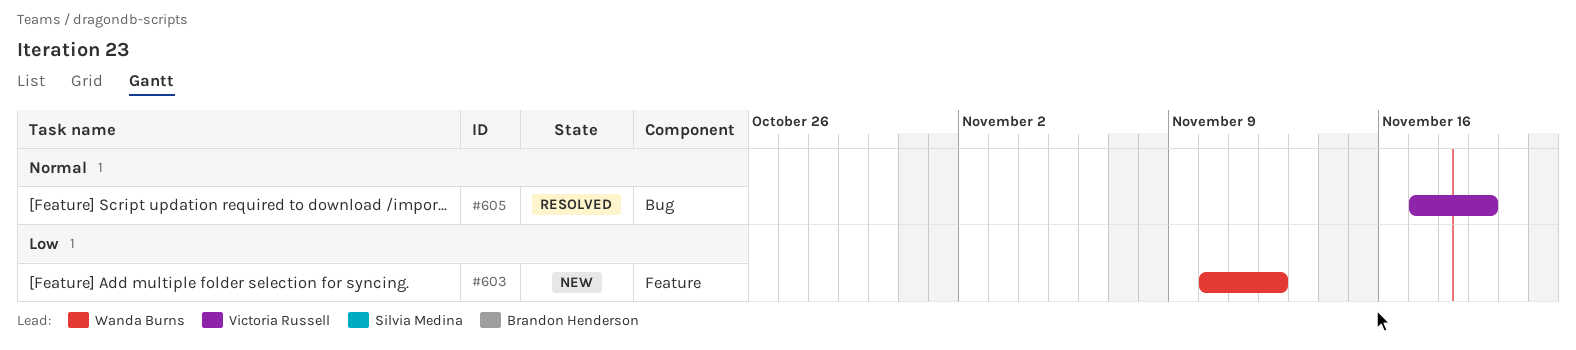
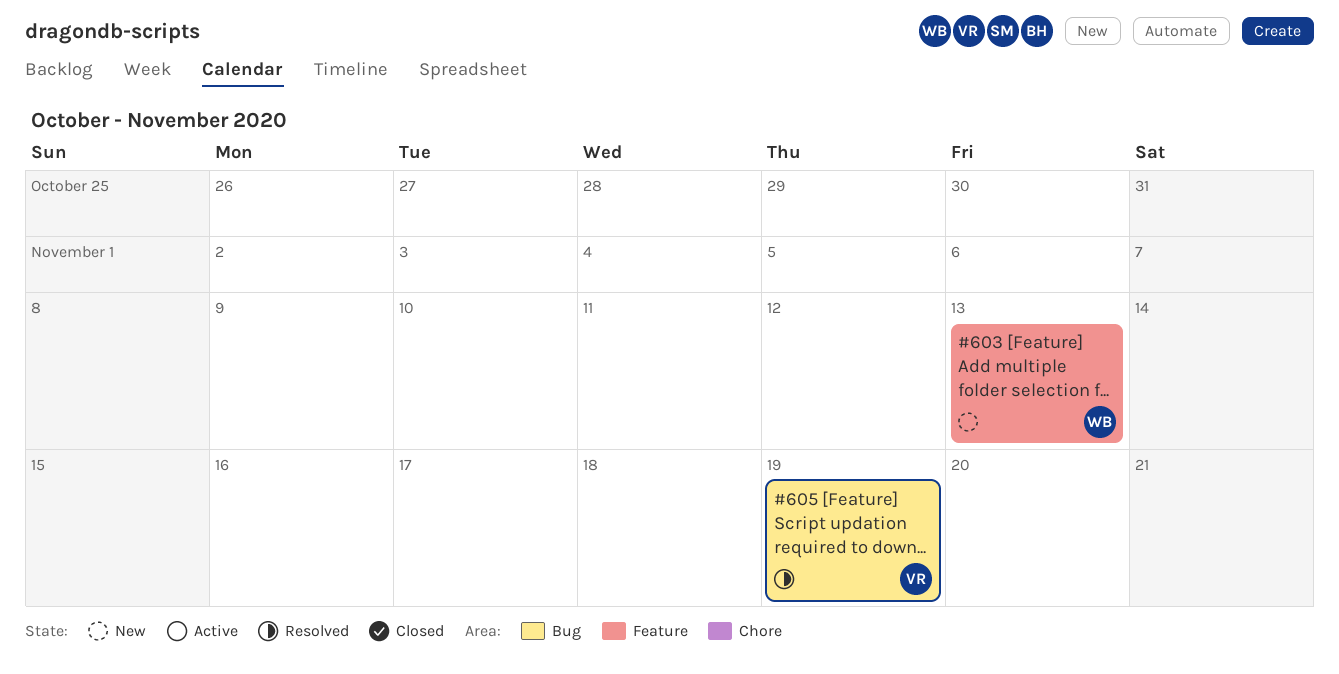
#603, due: Nov 12 -> Nov 13

